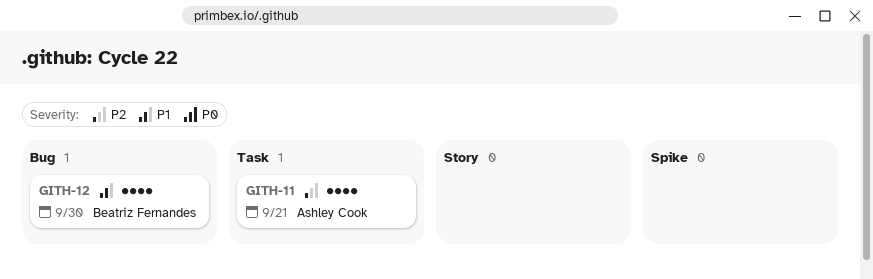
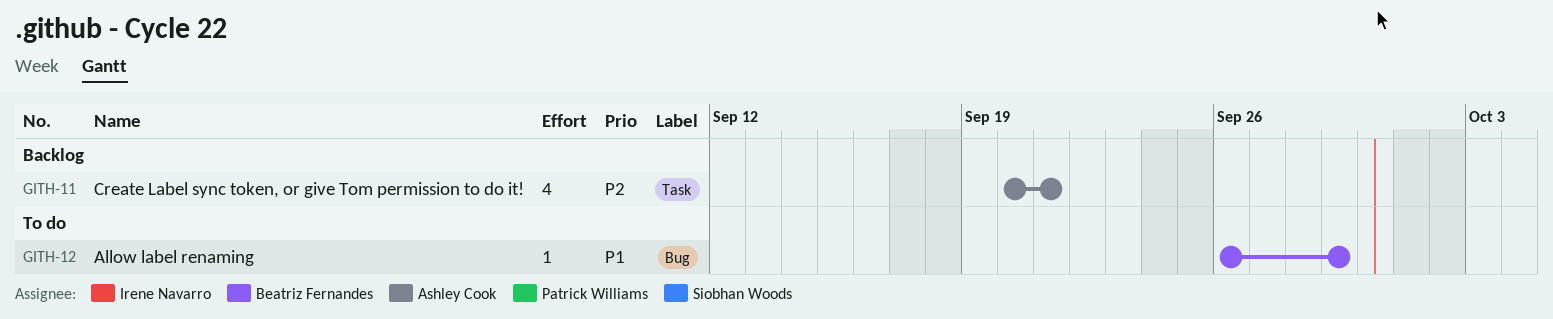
GITH-12, estimate: 4 -> 1
GITH-12, due: Sep 30 -> Sep 29

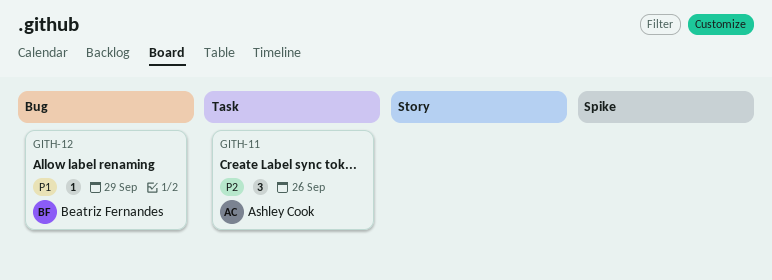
GITH-11, estimate: 4 -> 3
GITH-11, due: Sep 21 -> Sep 26

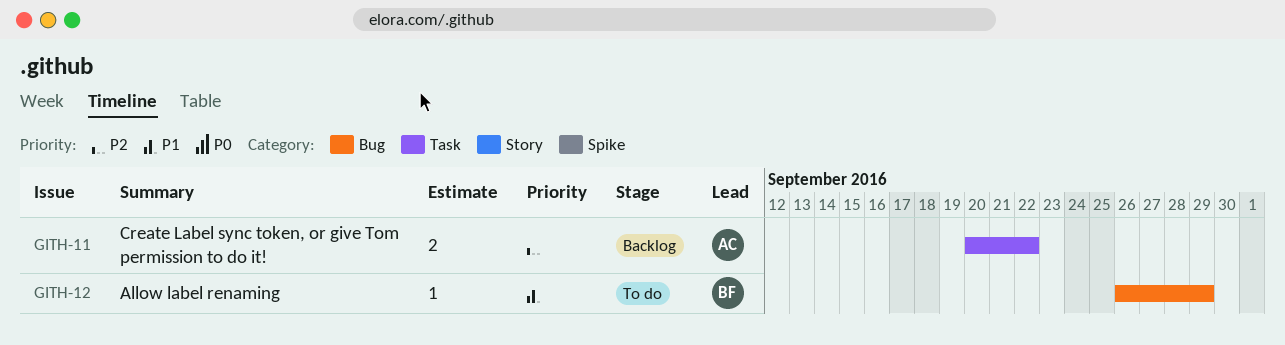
GITH-11, estimate: 3 -> 2
GITH-11, due: Sep 26 -> Sep 22

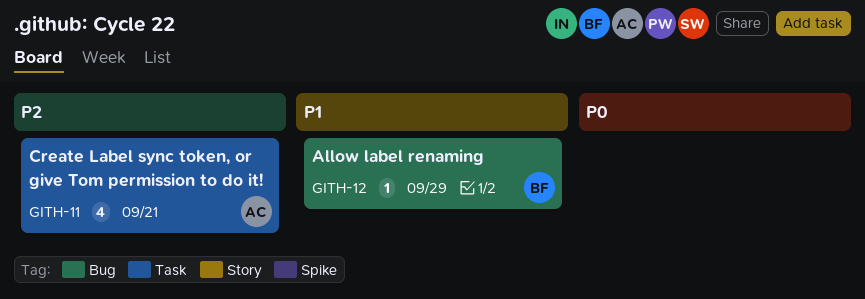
GITH-11, estimate: 2 -> 4
GITH-11, due: Sep 22 -> Sep 21

